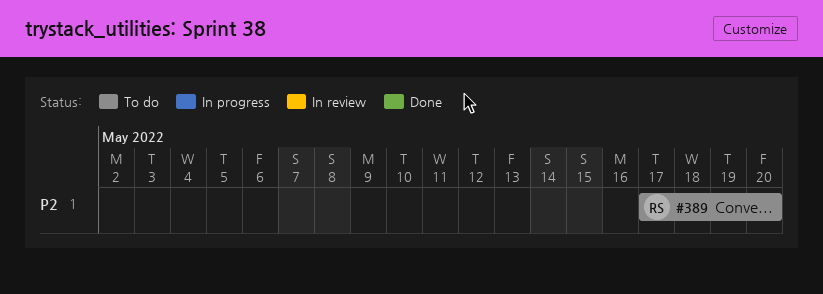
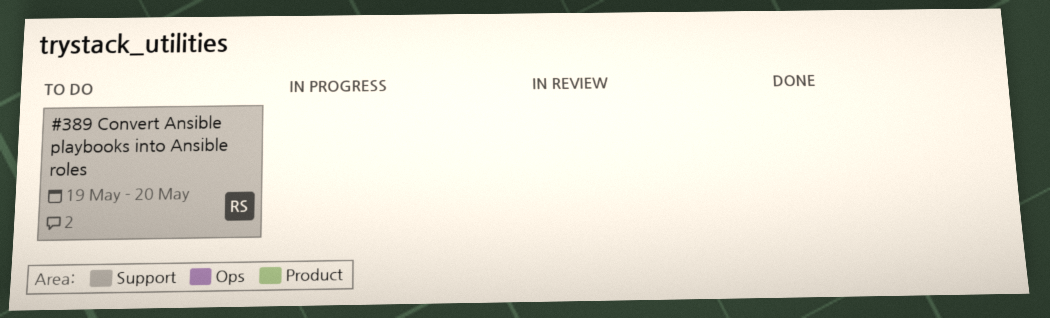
#389, start: May 17 -> May 19

